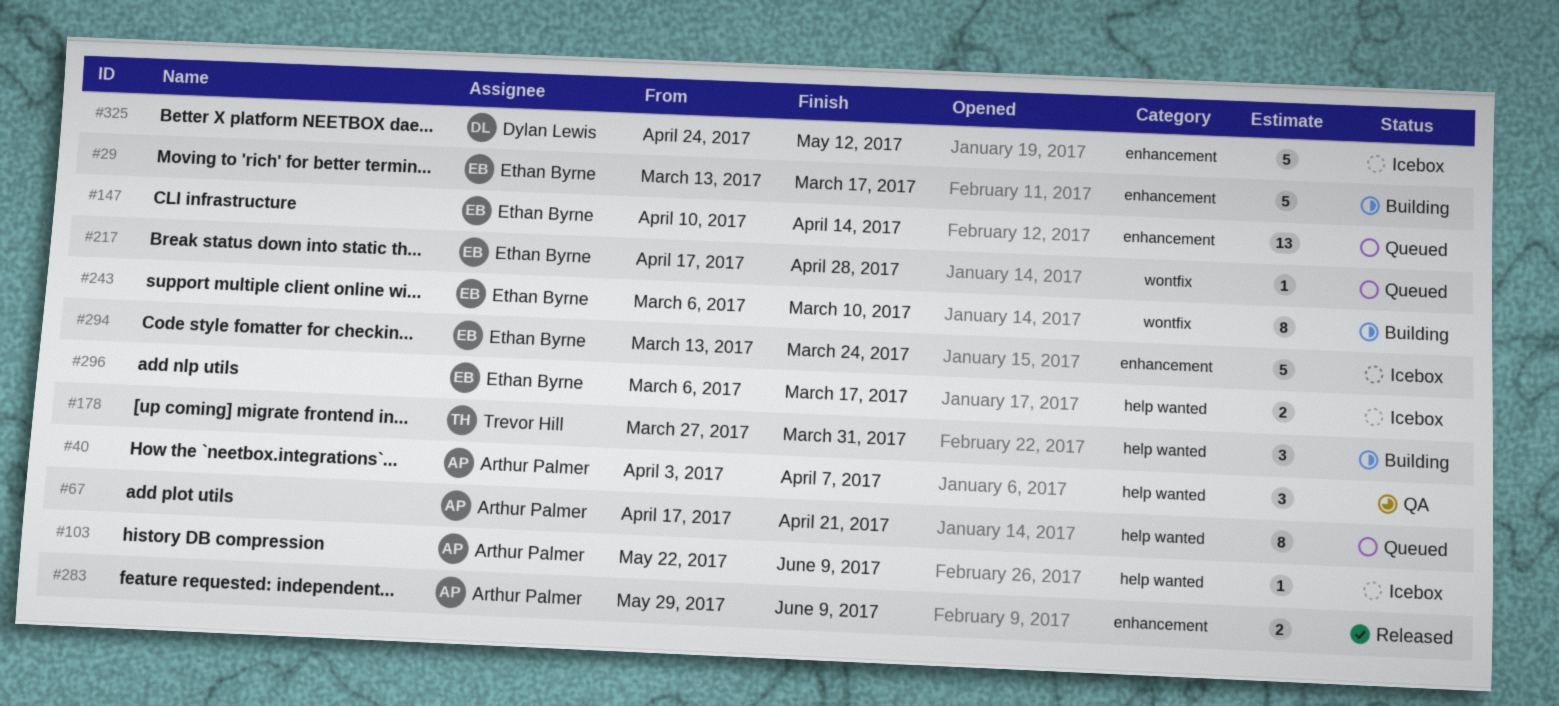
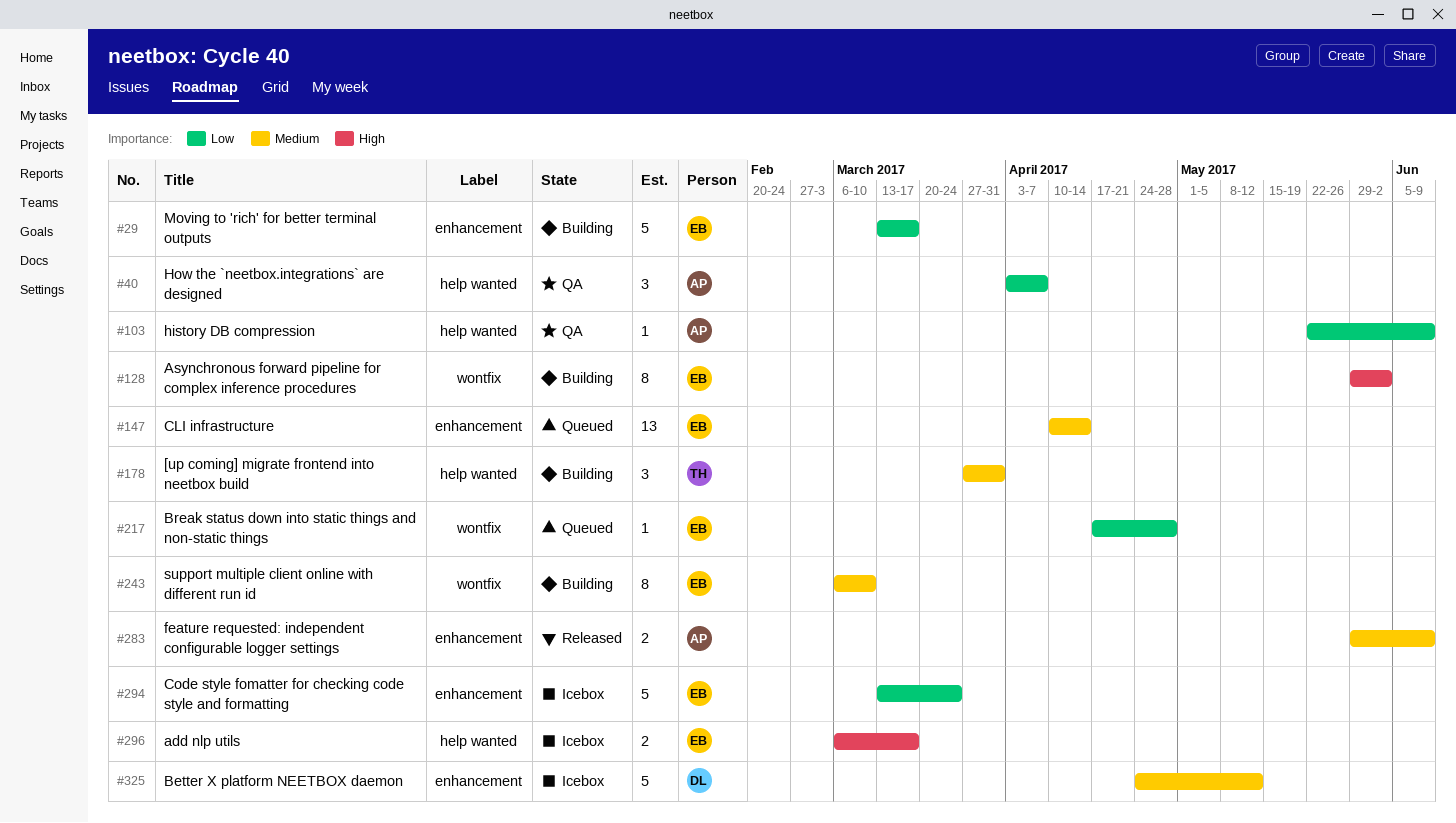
#67: present -> none
#103, status: Icebox -> QA
#128: none -> present

